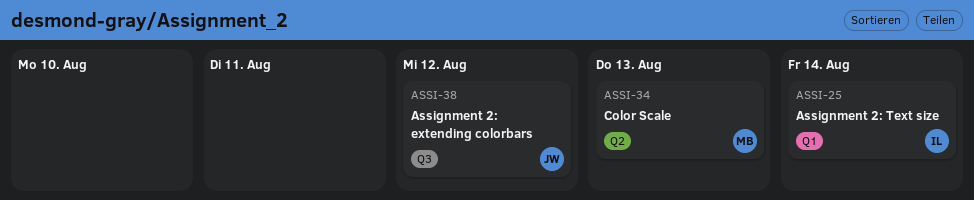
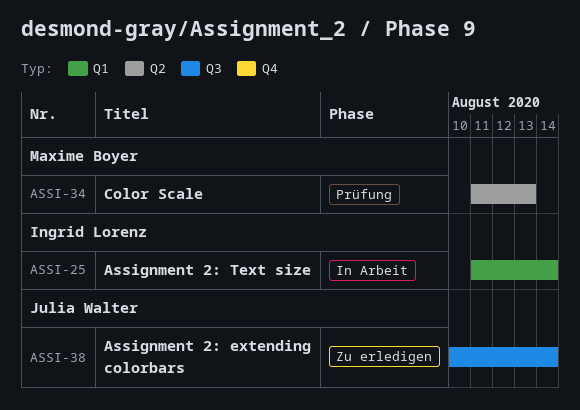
ASSI-38, due: Aug 12 -> Aug 14

